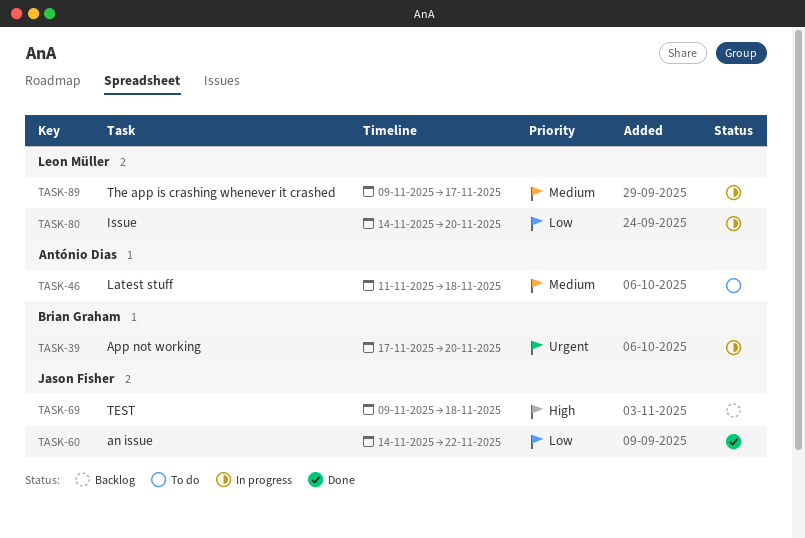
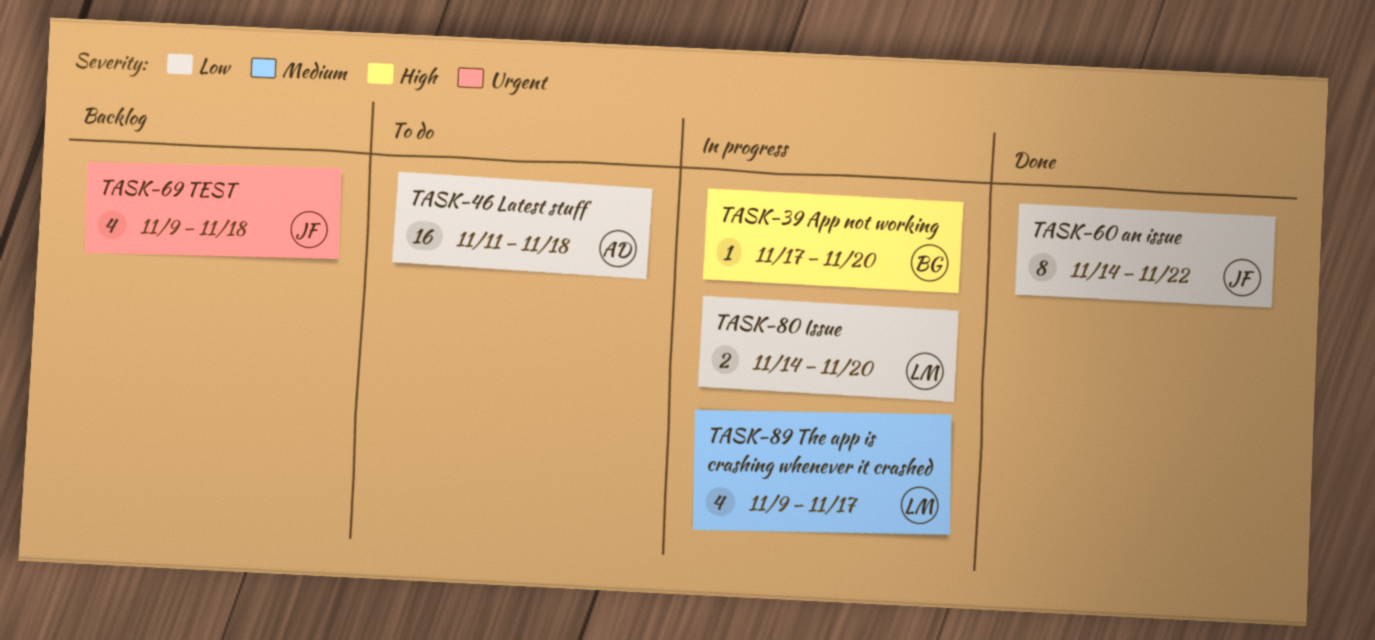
TASK-39, priority: Urgent -> High
TASK-46, priority: Medium -> Low
TASK-69, priority: High -> Urgent

